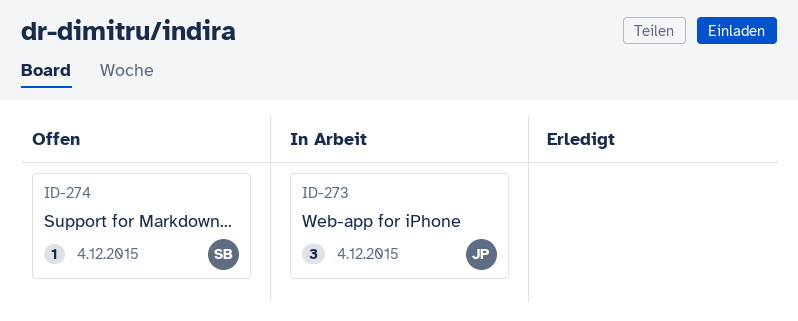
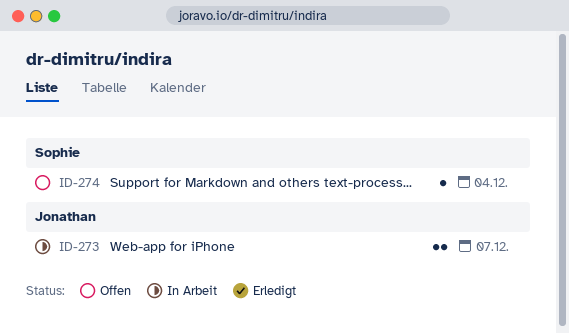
ID-273, estimate: 3 -> 2
ID-273, due: Dec 4 -> Dec 7

